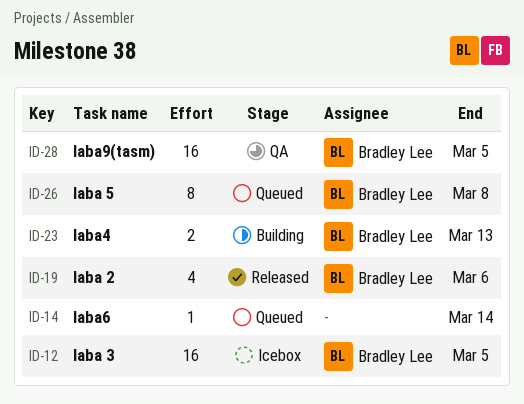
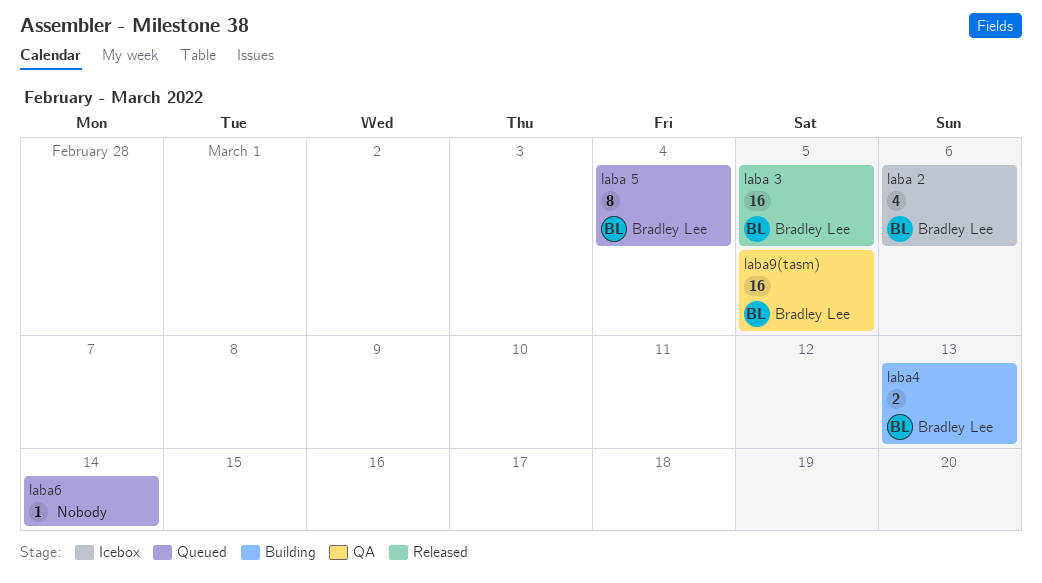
laba 2, status: Released -> Icebox
laba 3, status: Icebox -> Released
laba 5, due: Mar 8 -> Mar 4

